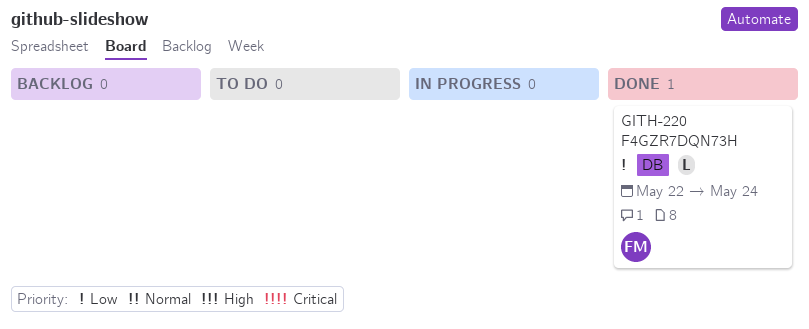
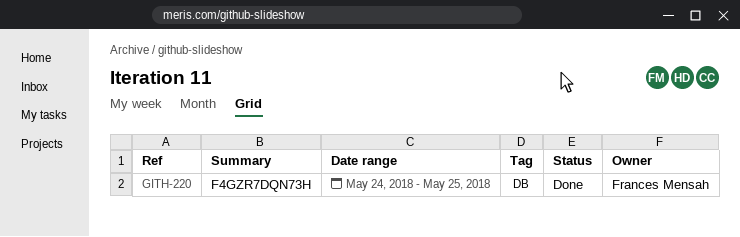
GITH-220, start: May 22 -> May 24
GITH-220, due: May 24 -> May 25

